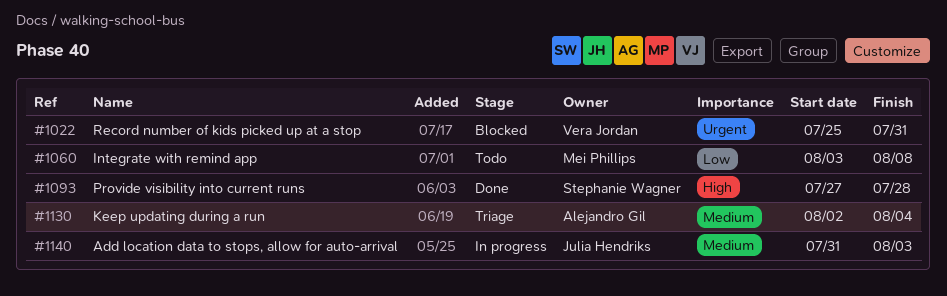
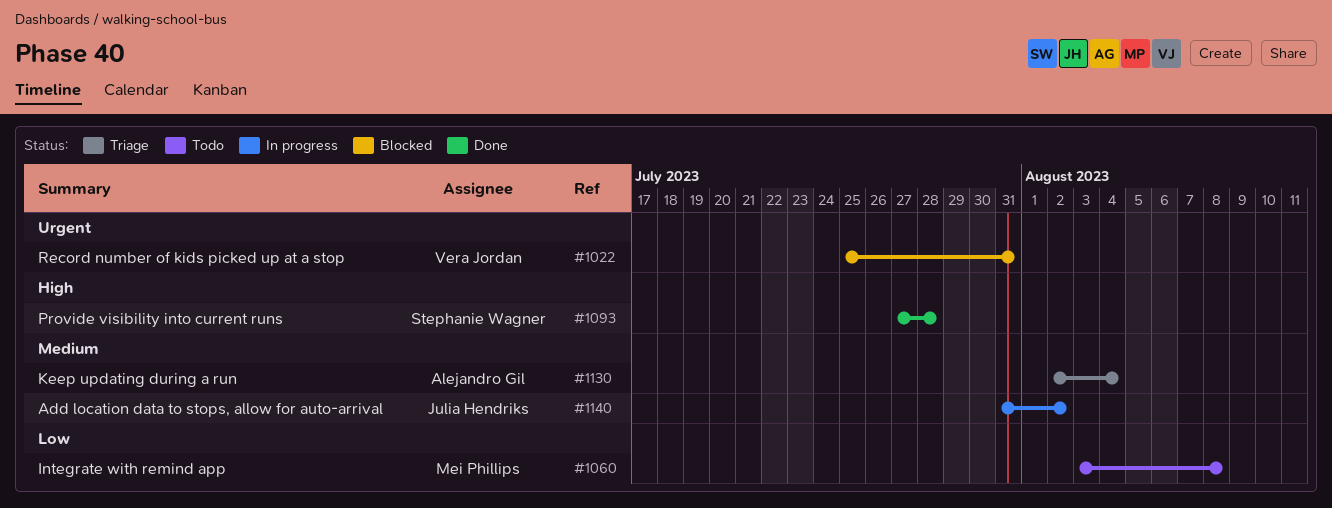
#1140, due: Aug 3 -> Aug 2

